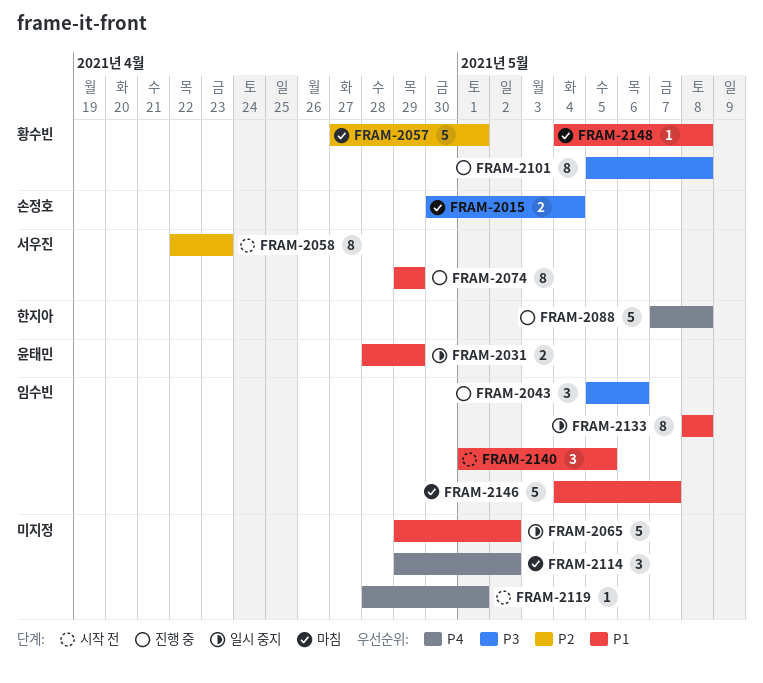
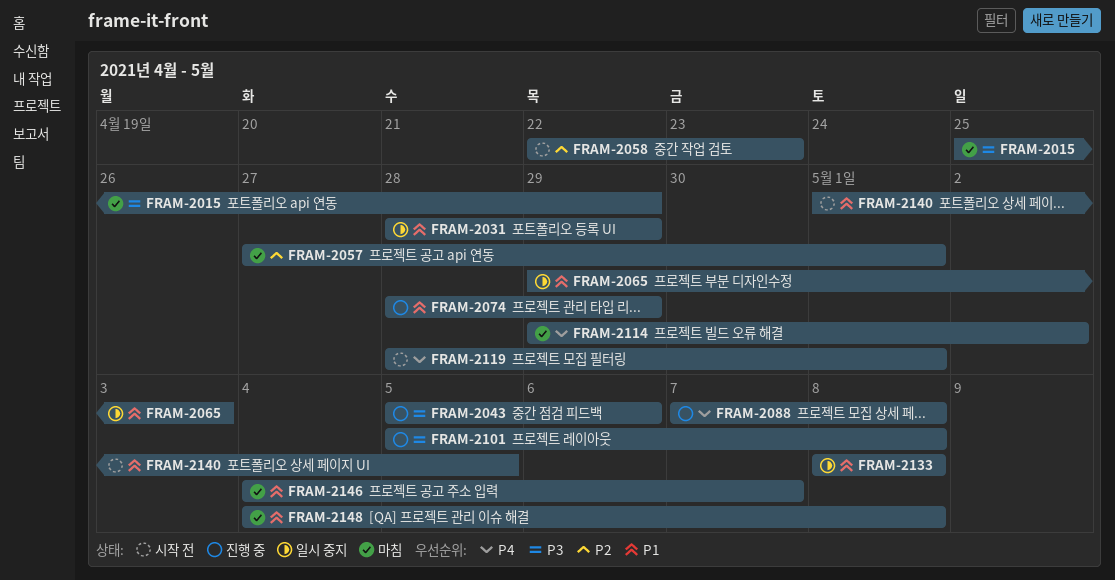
FRAM-2015, start: Apr 30 -> Apr 25
FRAM-2015, due: May 4 -> Apr 29
FRAM-2065, due: May 2 -> May 3
FRAM-2074, start: Apr 29 -> Apr 28

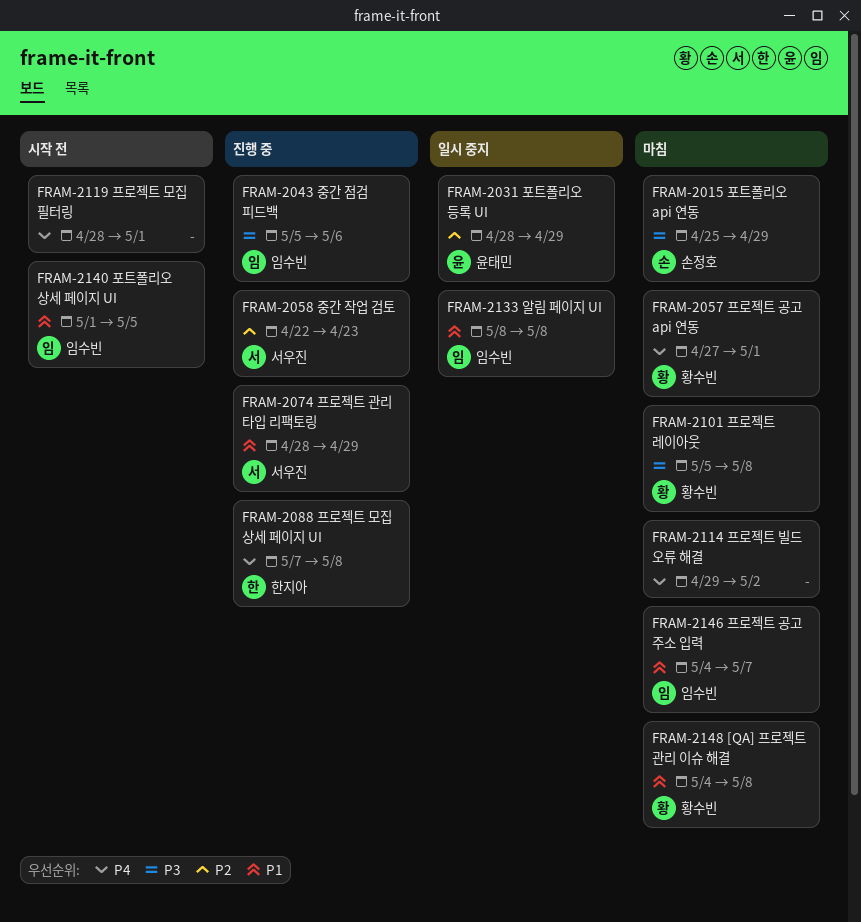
FRAM-2031, priority: P1 -> P2
FRAM-2057, priority: P2 -> P4
FRAM-2058, status: 시작 전 -> 진행 중
FRAM-2065: present -> none
FRAM-2101, status: 진행 중 -> 마침

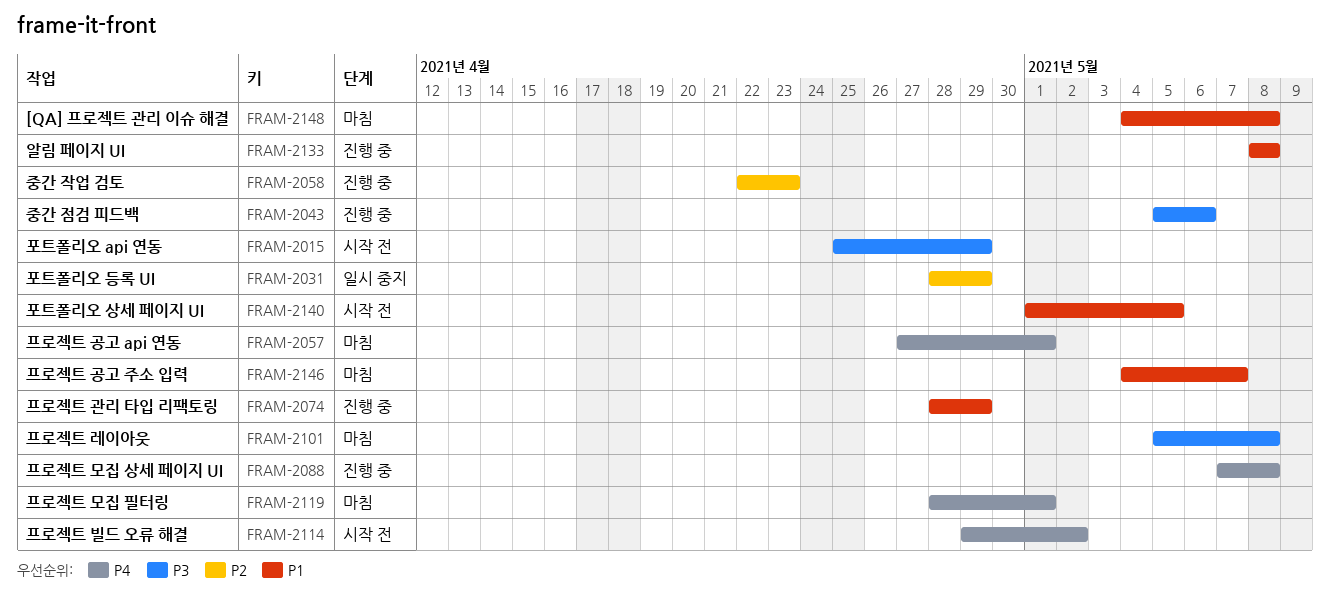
FRAM-2015, status: 마침 -> 시작 전
FRAM-2114, status: 마침 -> 시작 전
FRAM-2119, status: 시작 전 -> 마침
FRAM-2133, status: 일시 중지 -> 진행 중

